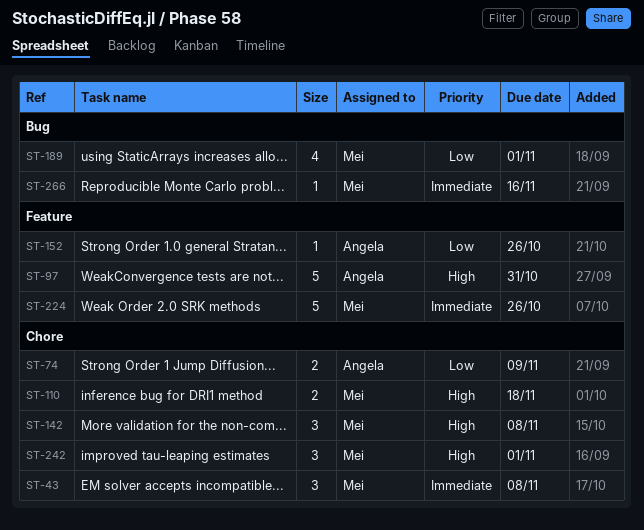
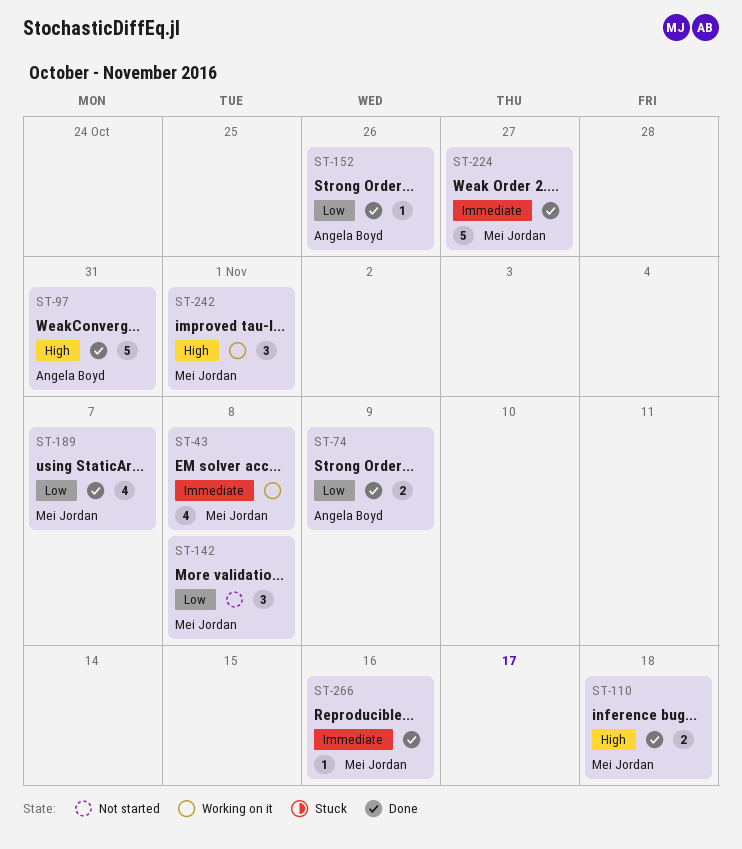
ST-43, estimate: 3 -> 4
ST-142, priority: High -> Low
ST-189, due: Nov 1 -> Nov 7
ST-224, due: Oct 26 -> Oct 27

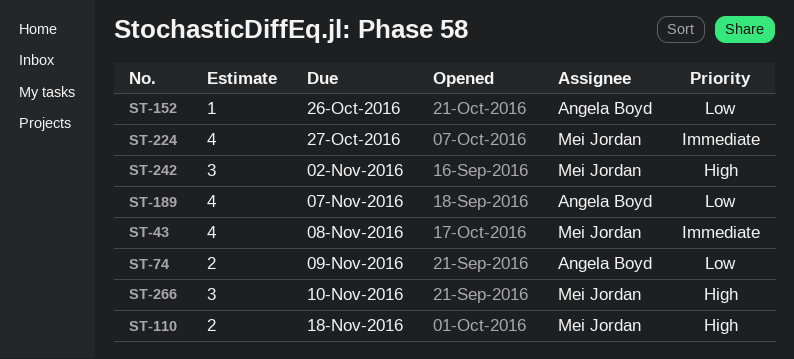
ST-97: present -> none
ST-142: present -> none
ST-189, owner: Mei Jordan -> Angela Boyd
ST-224, estimate: 5 -> 4
ST-242, due: Nov 1 -> Nov 2
ST-266, priority: Immediate -> High
ST-266, estimate: 1 -> 3
ST-266, due: Nov 16 -> Nov 10

